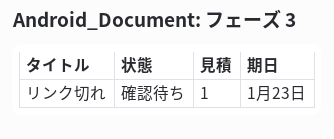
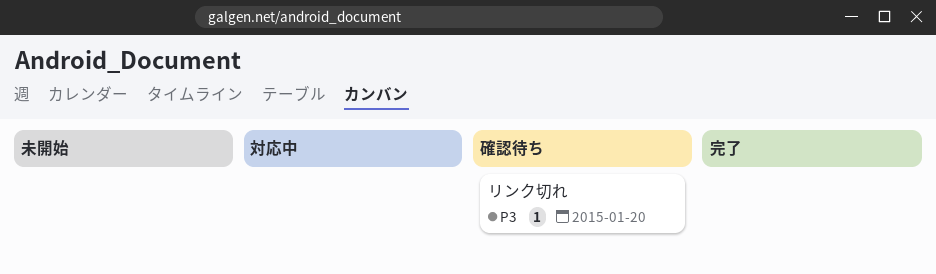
リンク切れ, due: Jan 23 -> Jan 20

